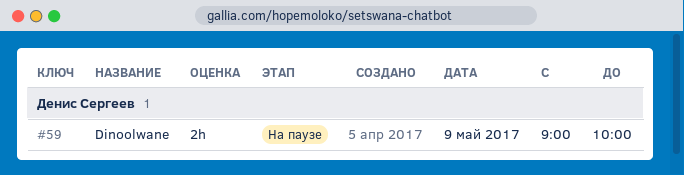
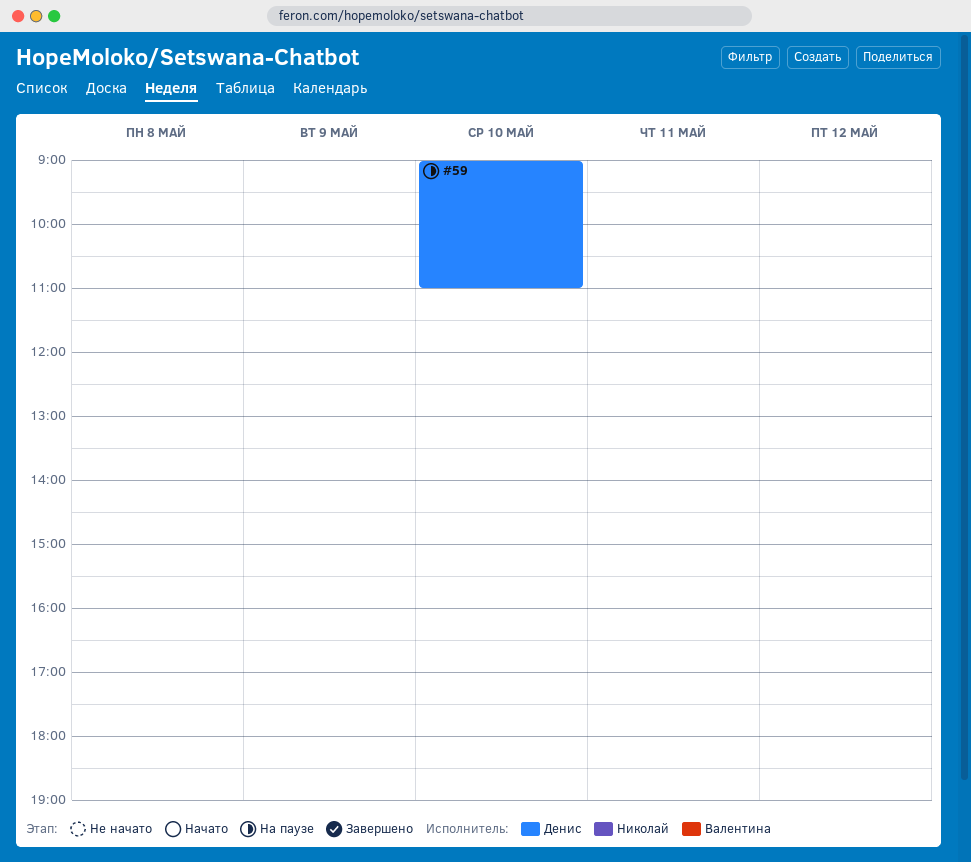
#59, day: May 9 -> May 10
#59, ends: 10:00 -> 11:00

